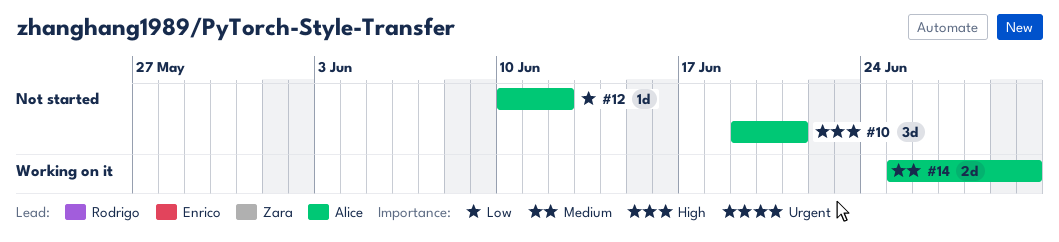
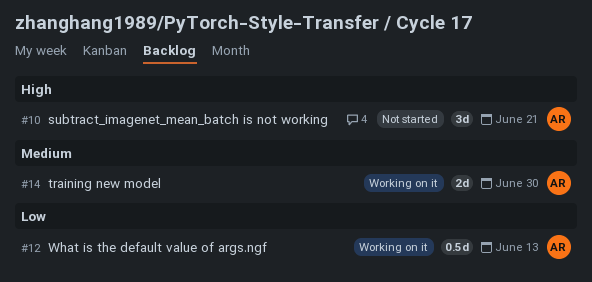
#12, status: Not started -> Working on it
#12, estimate: 1d -> 0.5d
#12, due: Jun 12 -> Jun 13

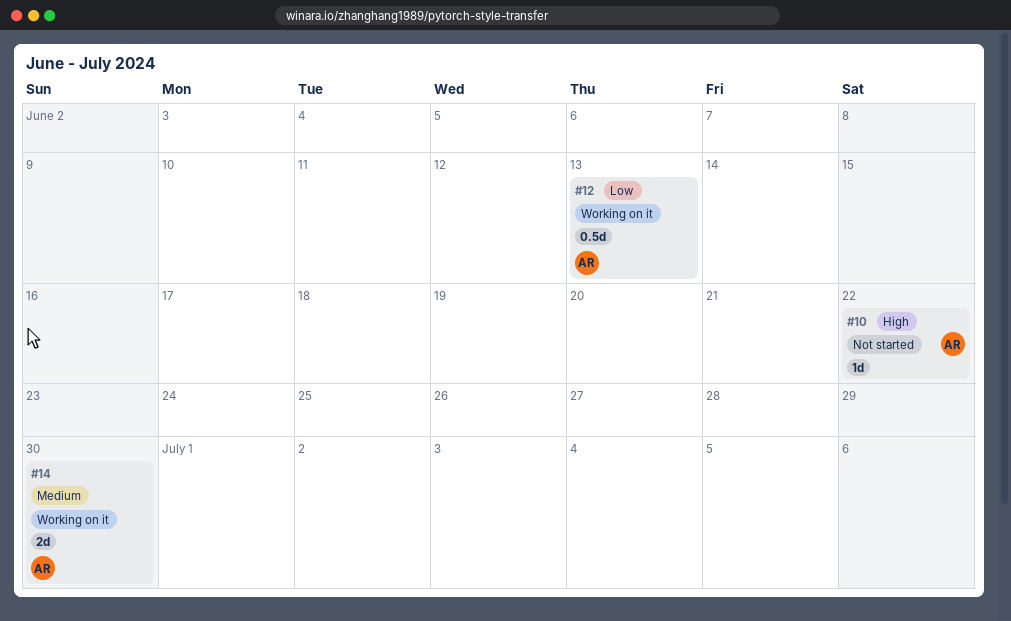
#10, estimate: 3d -> 1d
#10, due: Jun 21 -> Jun 22

